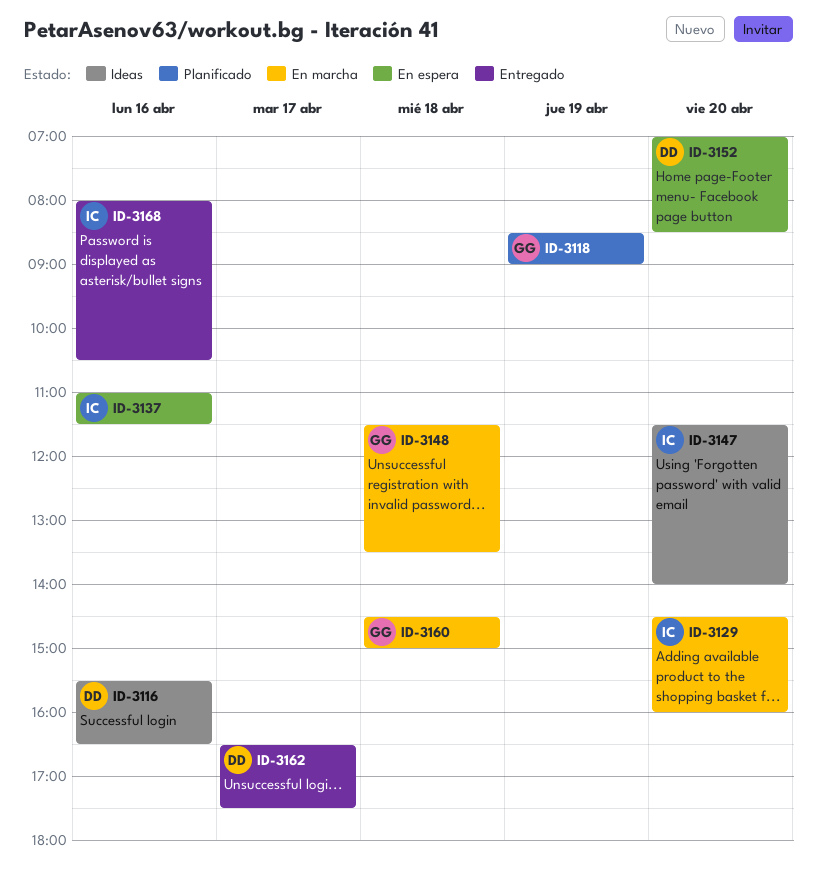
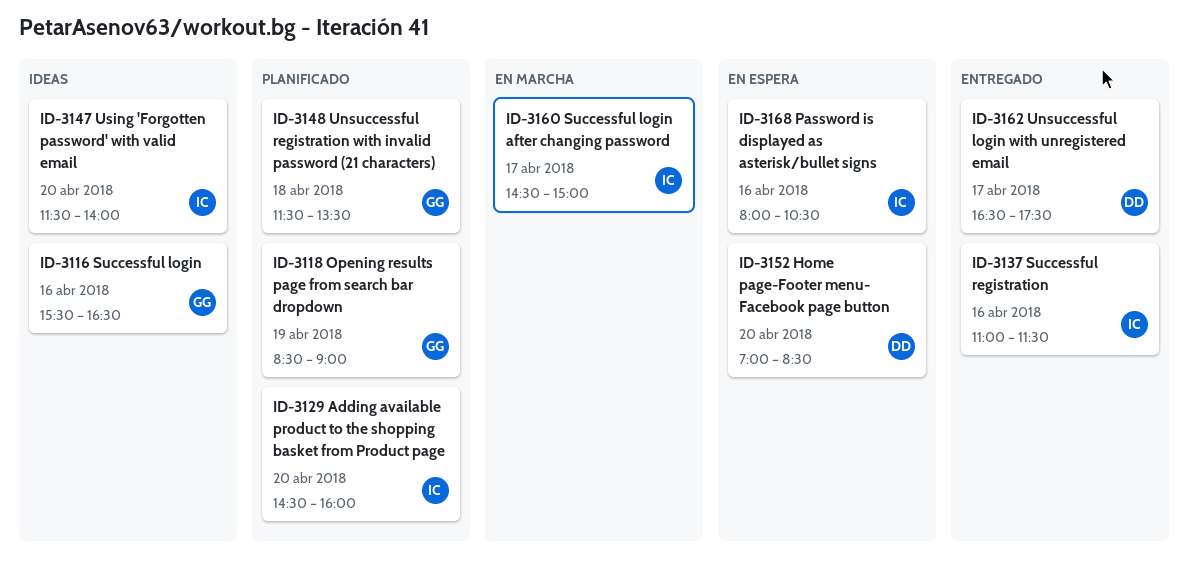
ID-3116, owner: DD -> GG
ID-3129, status: En marcha -> Planificado
ID-3137, status: En espera -> Entregado
ID-3148, status: En marcha -> Planificado
ID-3160, owner: GG -> IC
ID-3160, day: Apr 18 -> Apr 17
ID-3168, status: Entregado -> En espera

